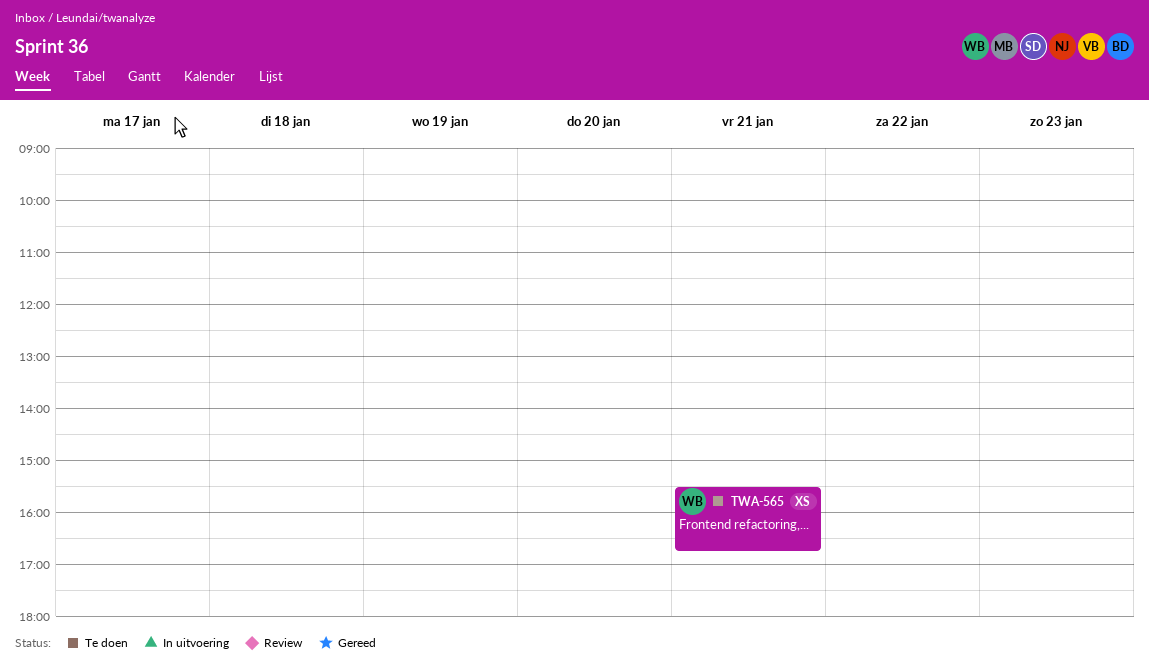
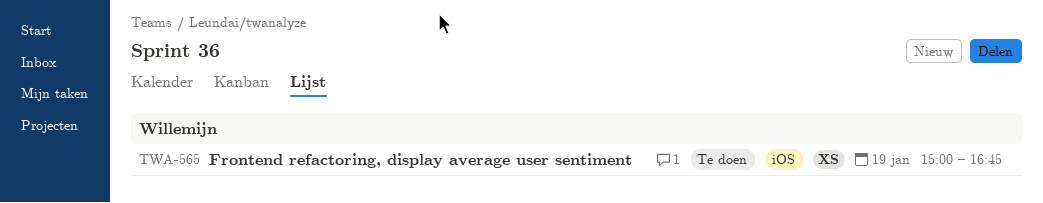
TWA-565, day: Jan 21 -> Jan 19
TWA-565, begins: 15:30 -> 15:00

